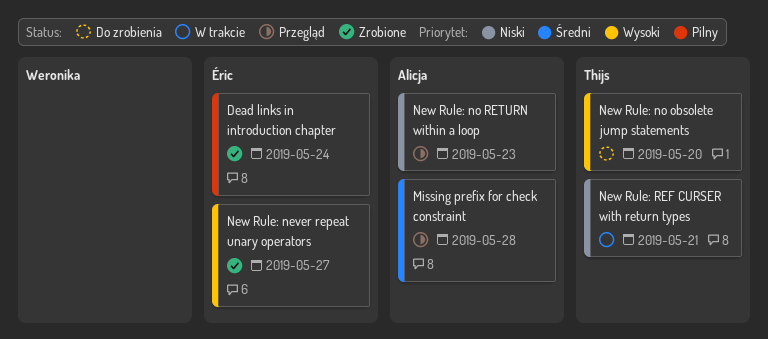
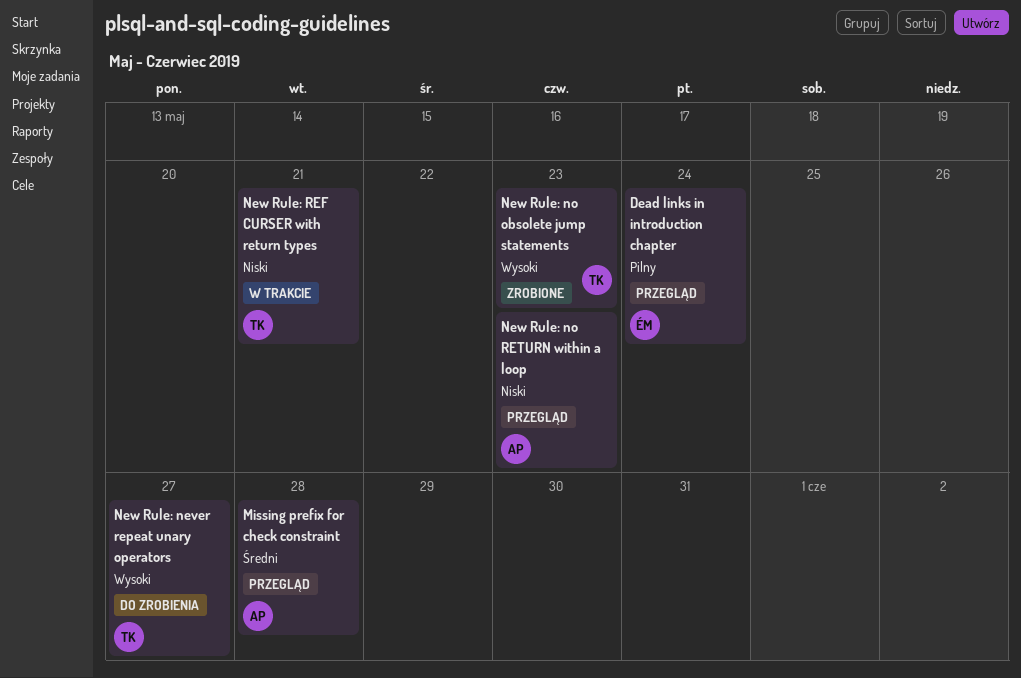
Dead links in introduction chapter, status: Zrobione -> Przegląd
New Rule: never repeat unary operators, status: Zrobione -> Do zrobienia
New Rule: never repeat unary operators, owner: Éric -> Thijs
New Rule: no obsolete jump statements, status: Do zrobienia -> Zrobione
New Rule: no obsolete jump statements, due: May 20 -> May 23

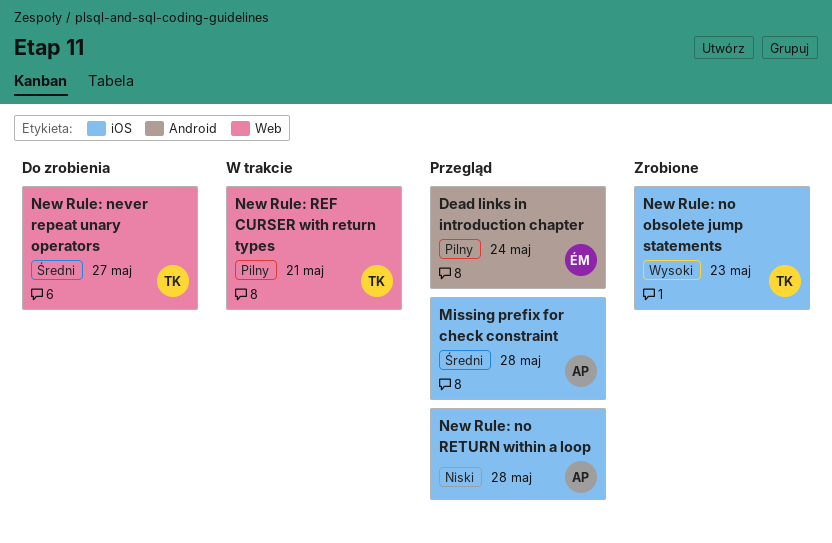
New Rule: never repeat unary operators, priority: Wysoki -> Średni
New Rule: no RETURN within a loop, due: May 23 -> May 28
New Rule: REF CURSER with return types, priority: Niski -> Pilny

